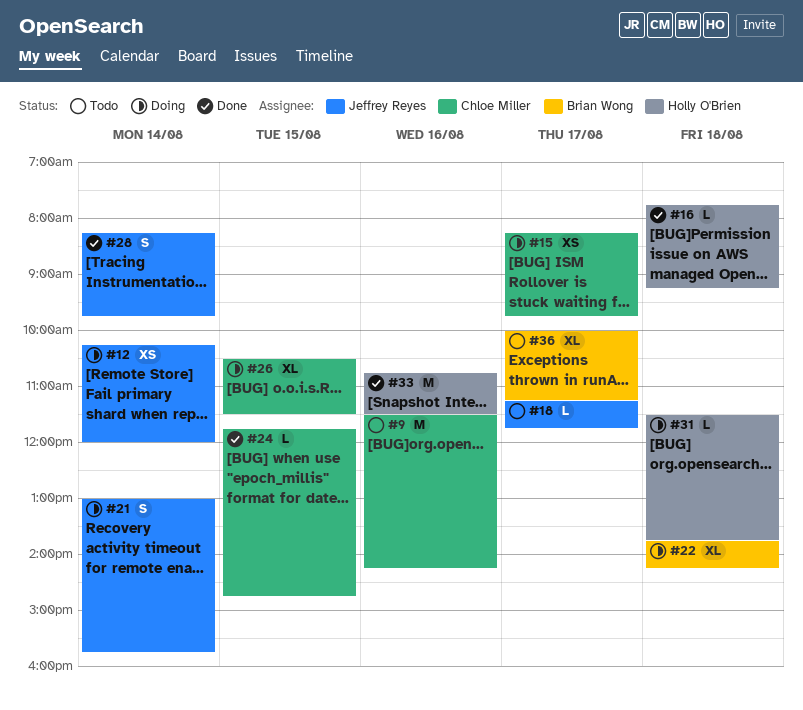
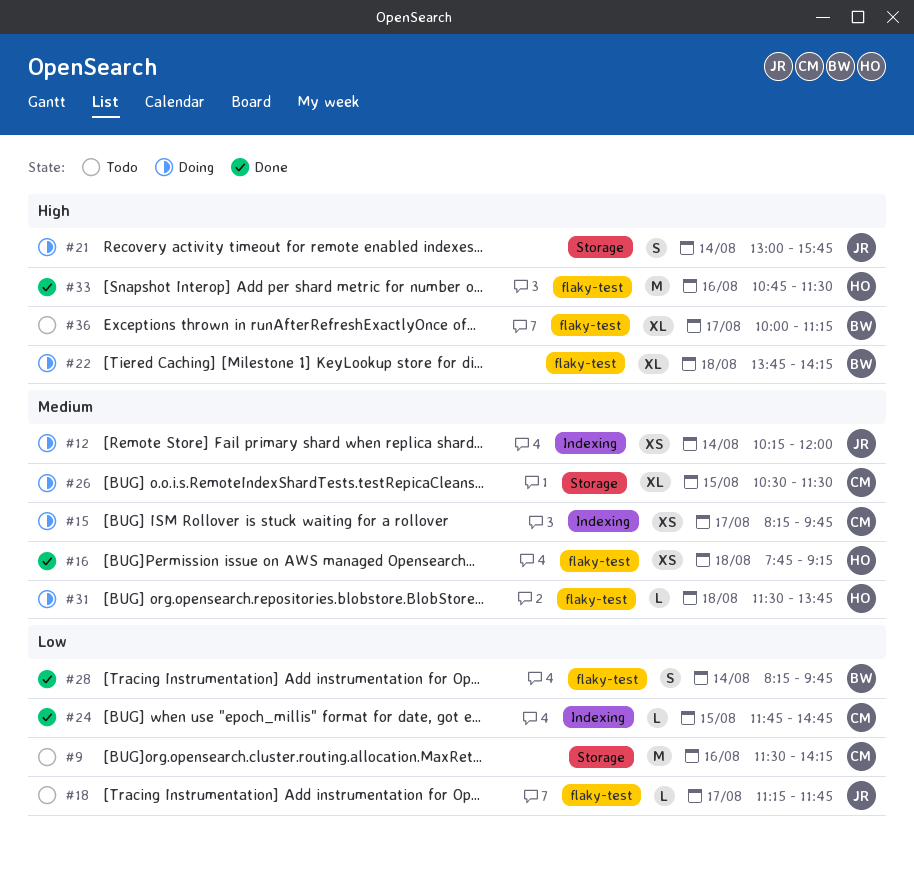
#16, estimate: L -> XS
#28, owner: Jeffrey Reyes -> Brian Wong

